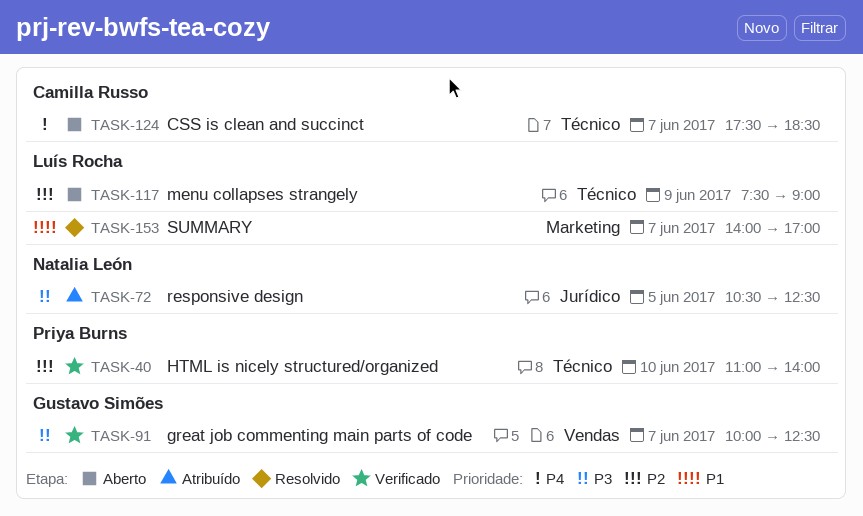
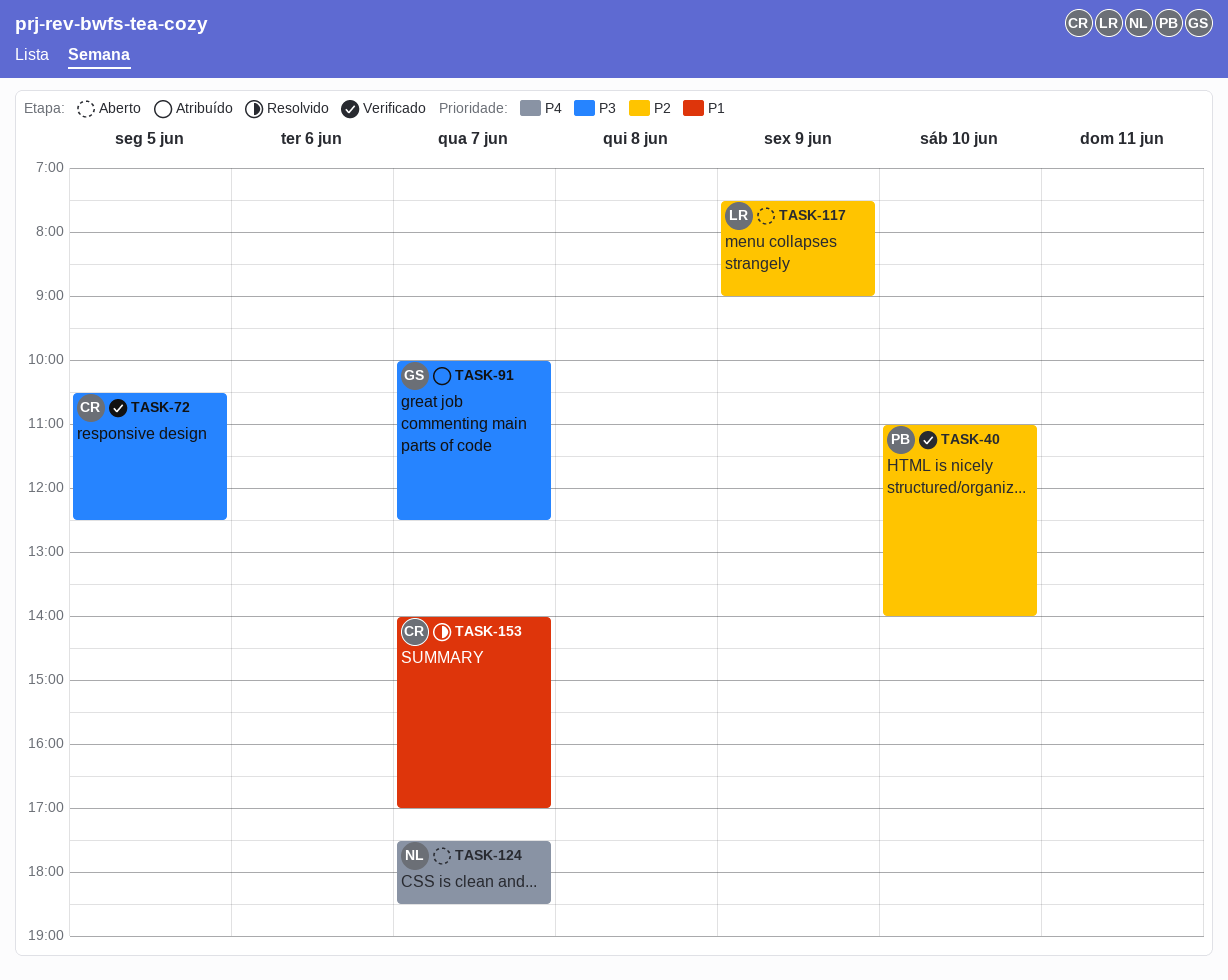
TASK-72, status: Atribuído -> Verificado
TASK-72, owner: Natalia León -> Camilla Russo
TASK-91, status: Verificado -> Atribuído
TASK-124, owner: Camilla Russo -> Natalia León
TASK-153, owner: Luís Rocha -> Camilla Russo

